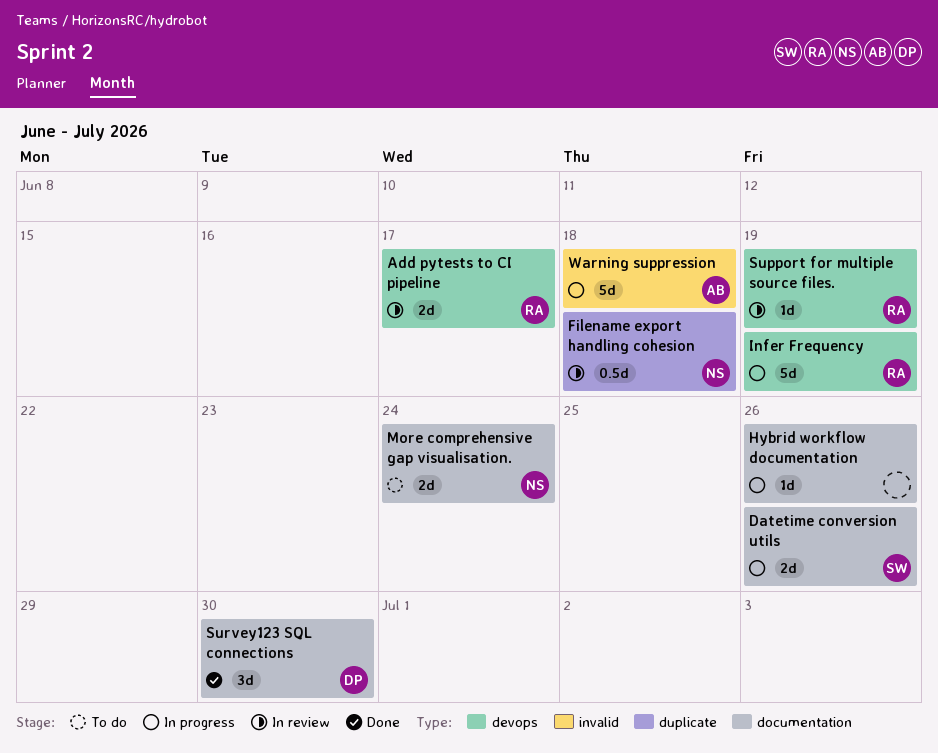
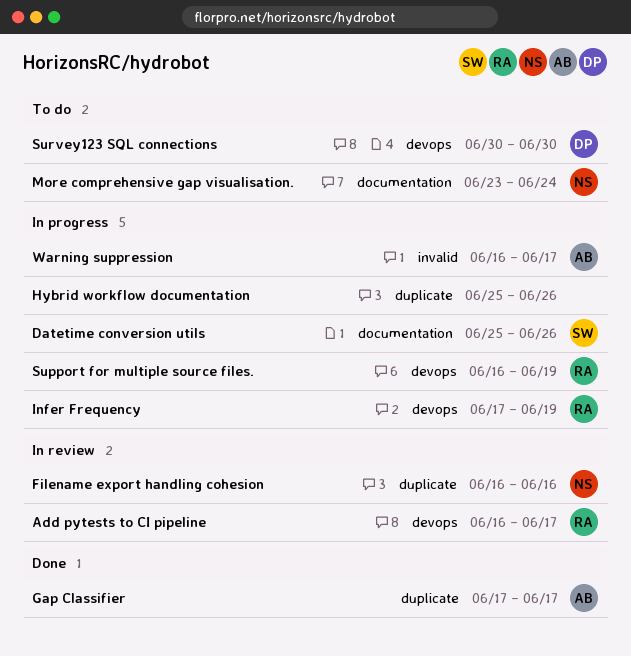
Filename export handling cohesion, due: Jun 18 -> Jun 16
Gap Classifier: none -> present
Hybrid workflow documentation, label: documentation -> duplicate
Support for multiple source files., status: In review -> In progress
Survey123 SQL connections, status: Done -> To do
Survey123 SQL connections, label: documentation -> devops
Warning suppression, due: Jun 18 -> Jun 17

